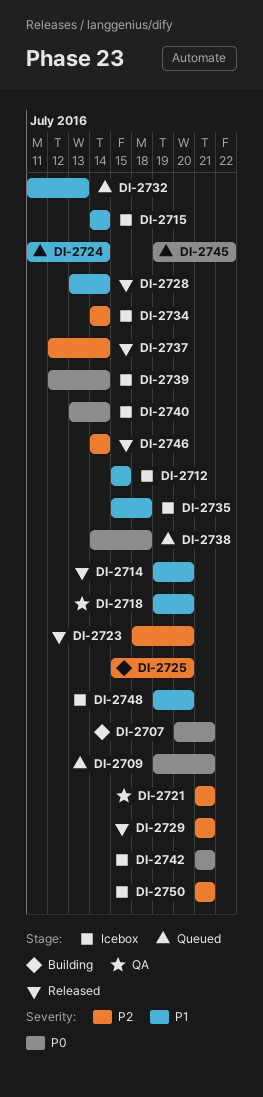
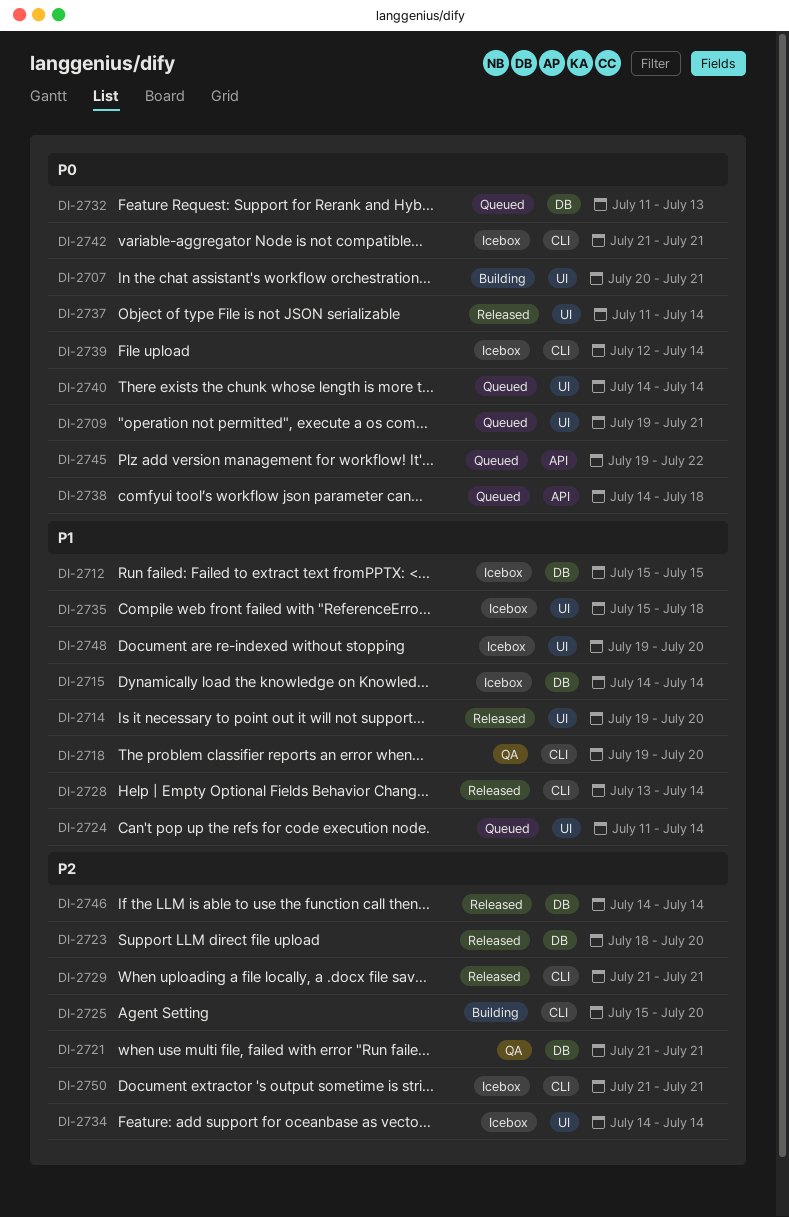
DI-2732, priority: P1 -> P0
DI-2737, priority: P2 -> P0
DI-2737, start: Jul 12 -> Jul 11
DI-2740, status: Icebox -> Queued
DI-2740, start: Jul 13 -> Jul 14

